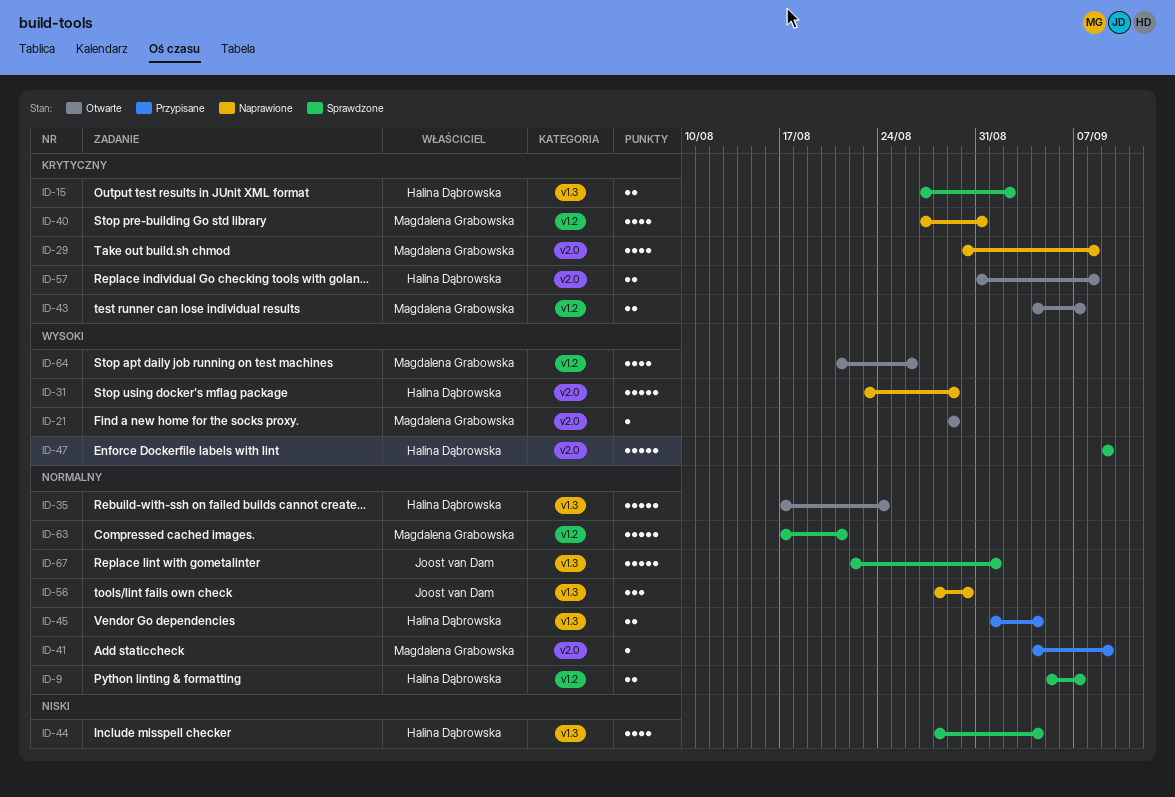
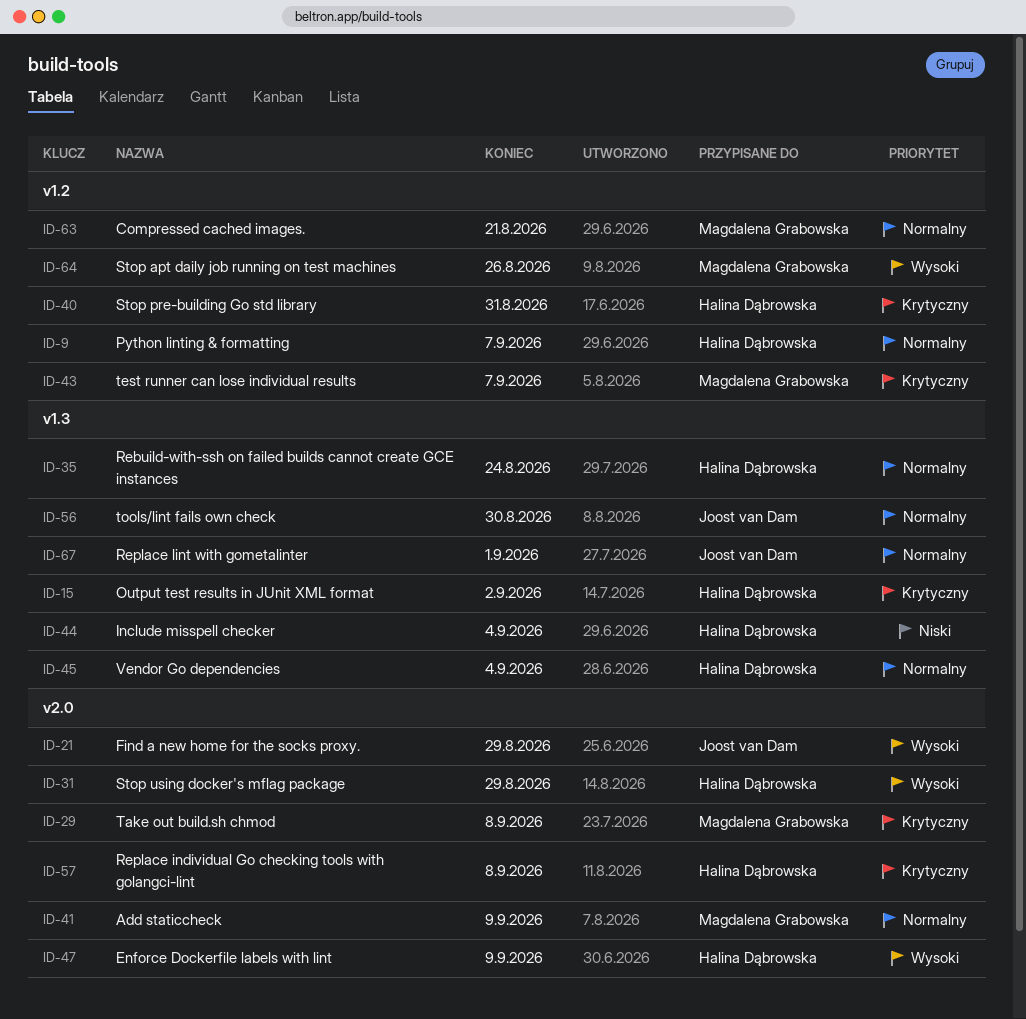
ID-21, owner: Magdalena Grabowska -> Joost van Dam
ID-40, owner: Magdalena Grabowska -> Halina Dąbrowska

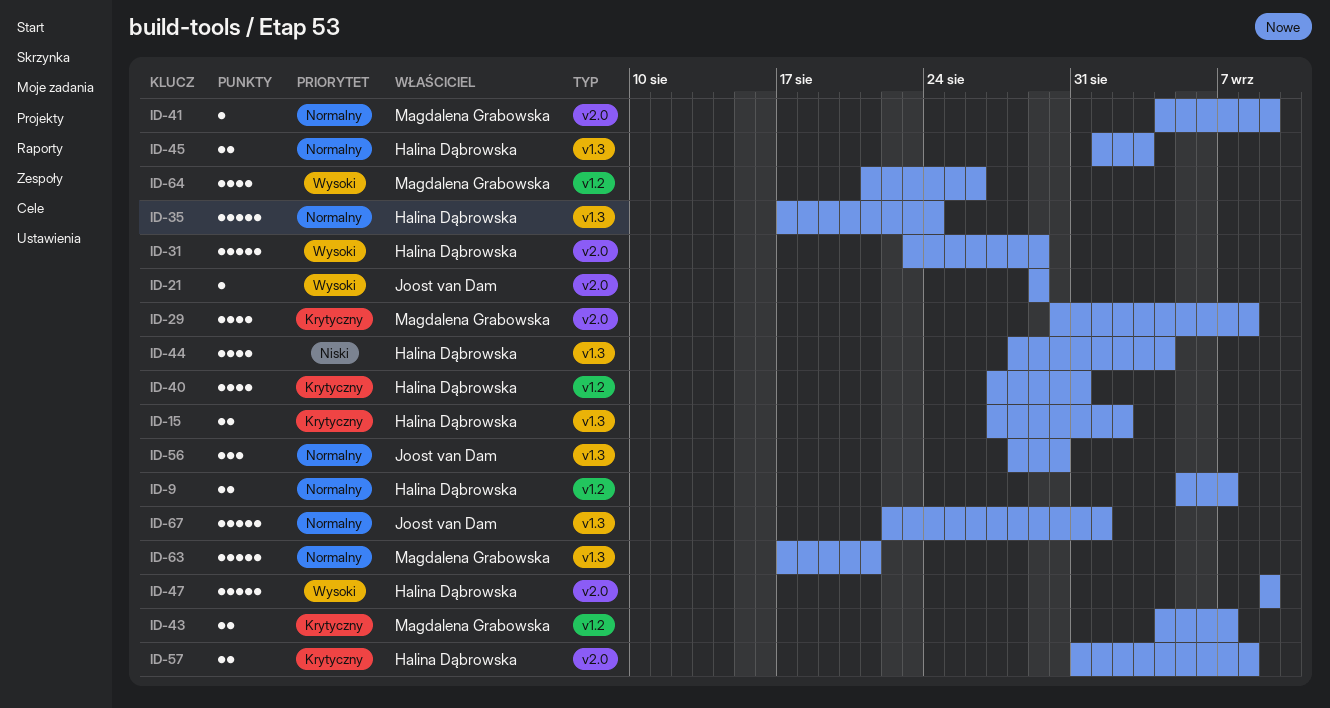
ID-45, due: Sep 4 -> Sep 3
ID-63, label: v1.2 -> v1.3

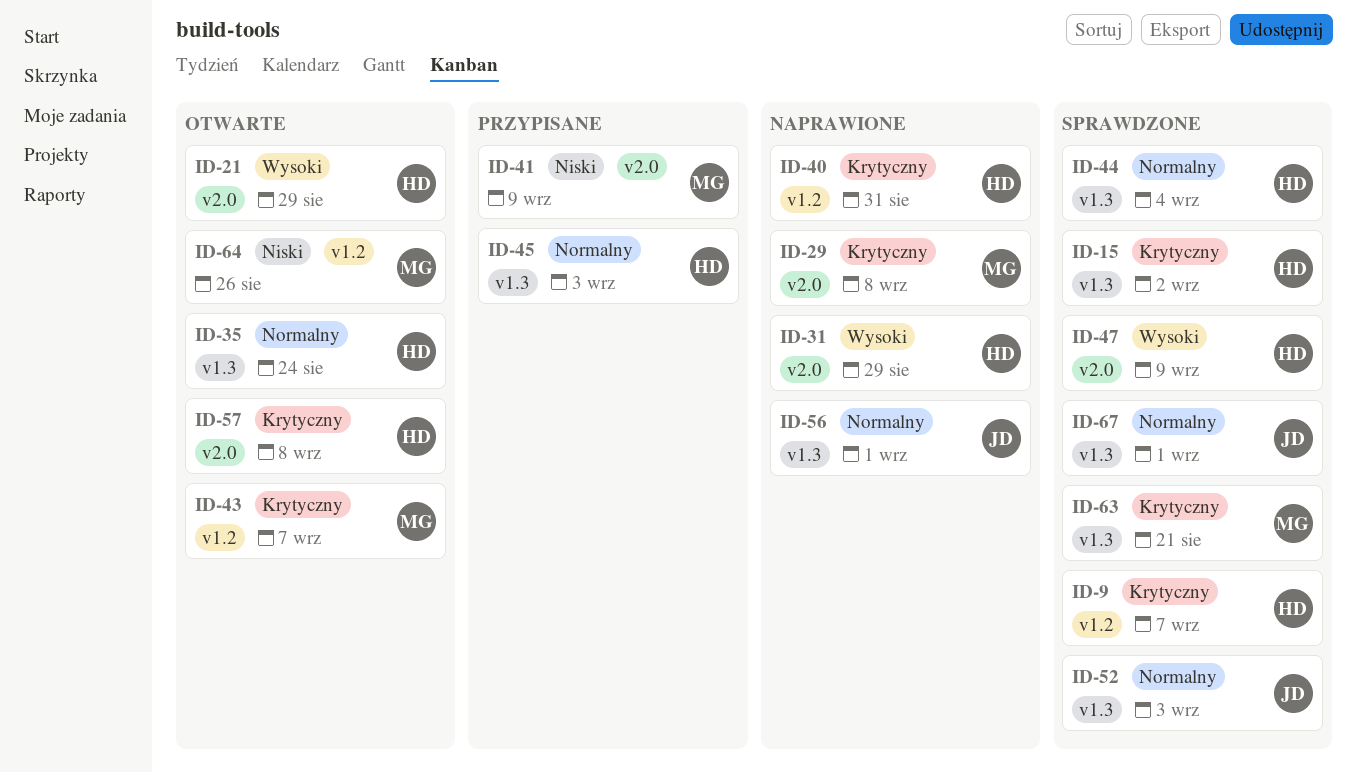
ID-9, priority: Normalny -> Krytyczny
ID-21, owner: Joost van Dam -> Halina Dąbrowska
ID-41, priority: Normalny -> Niski
ID-44, priority: Niski -> Normalny
ID-52: none -> present
ID-56, due: Aug 30 -> Sep 1
ID-63, priority: Normalny -> Krytyczny
ID-64, priority: Wysoki -> Niski

